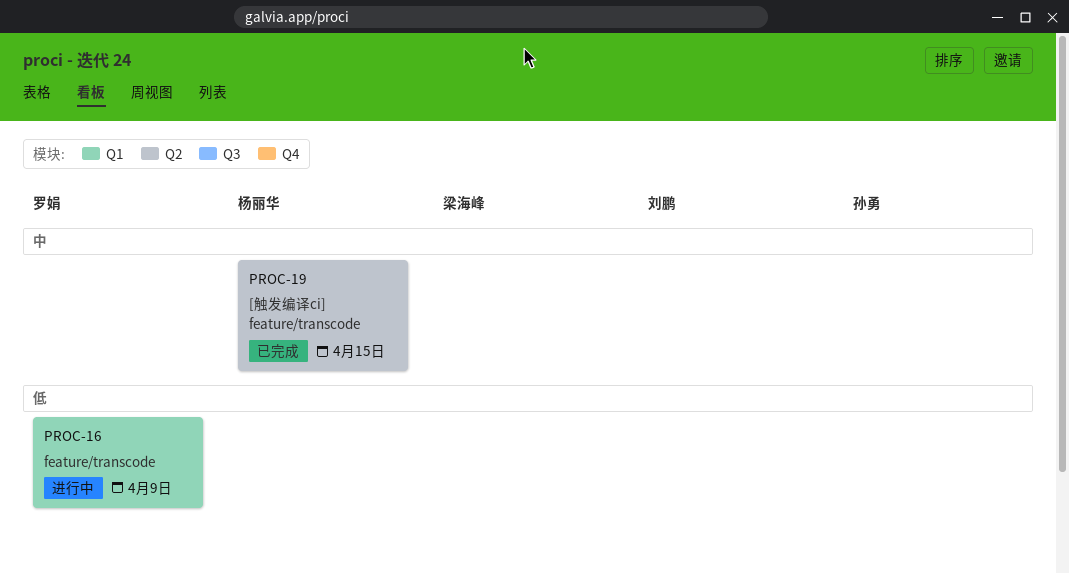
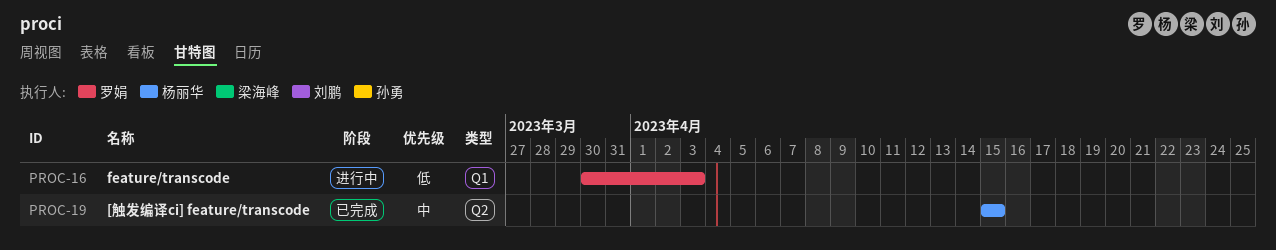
PROC-16, due: Apr 9 -> Apr 3

